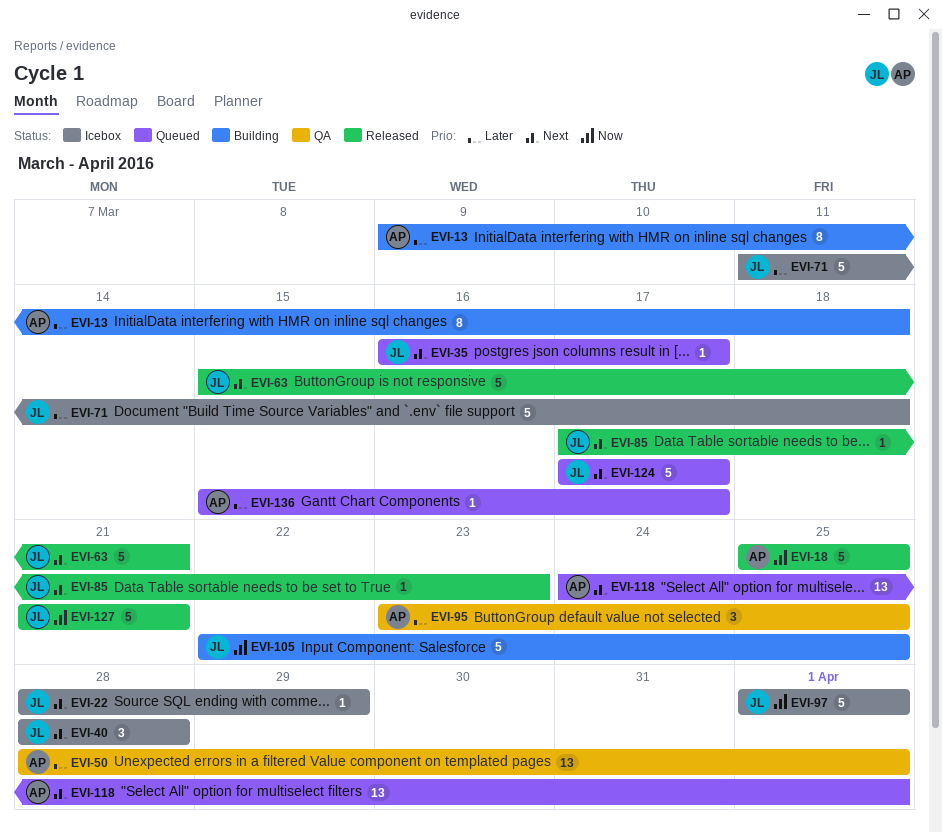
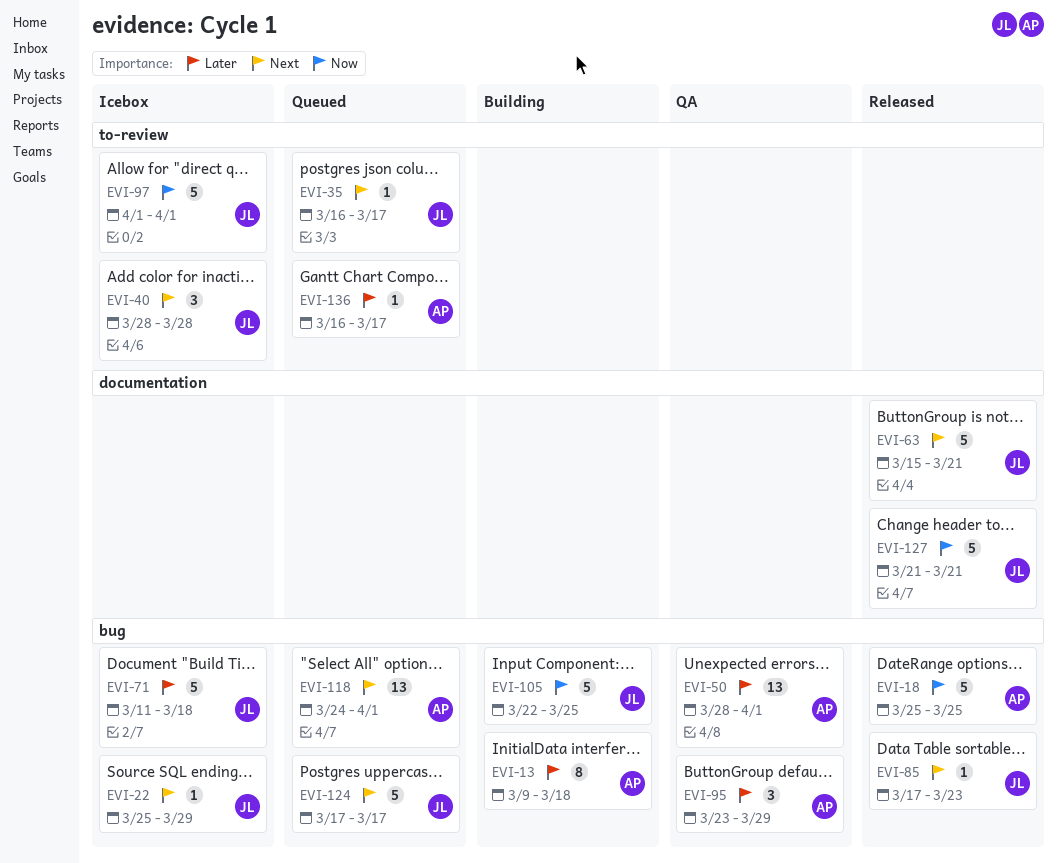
EVI-22, start: Mar 28 -> Mar 25
EVI-95, due: Mar 25 -> Mar 29
EVI-136, start: Mar 15 -> Mar 16

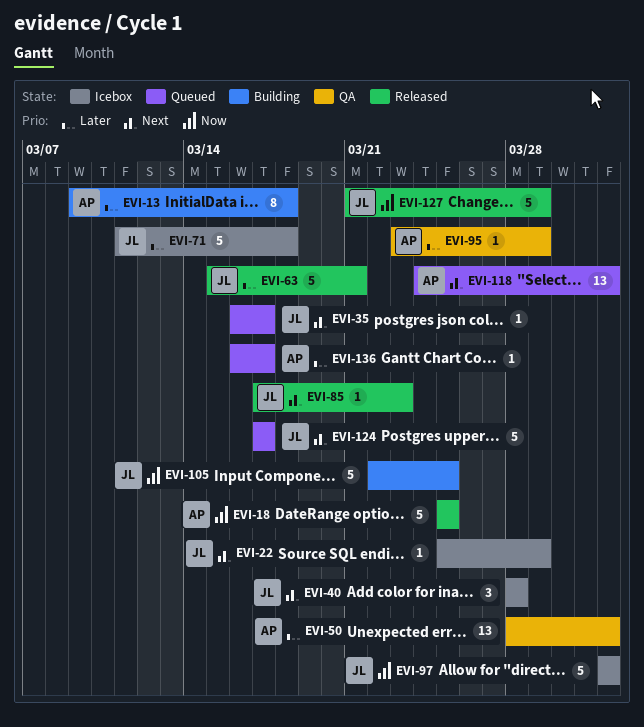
EVI-63, priority: Next -> Later
EVI-95, estimate: 3 -> 1
EVI-127, due: Mar 21 -> Mar 29

